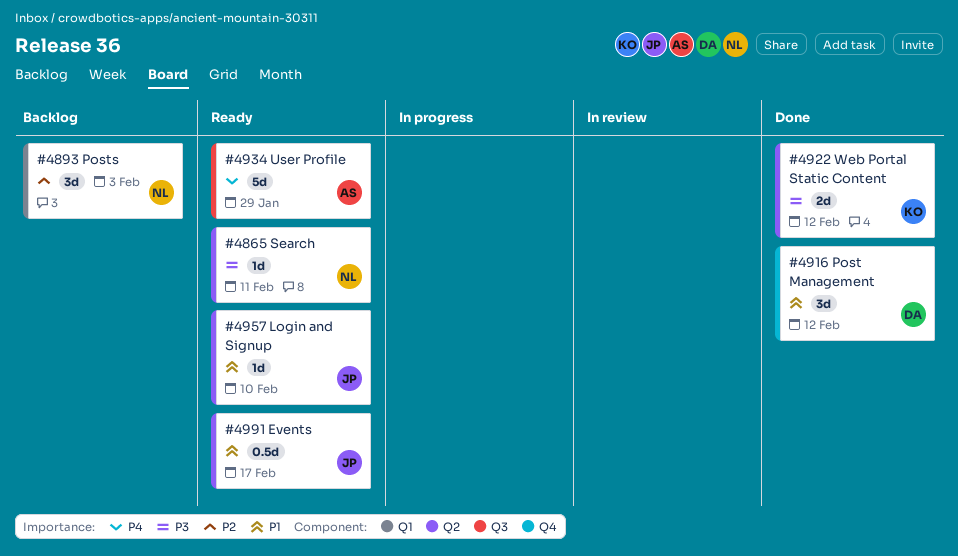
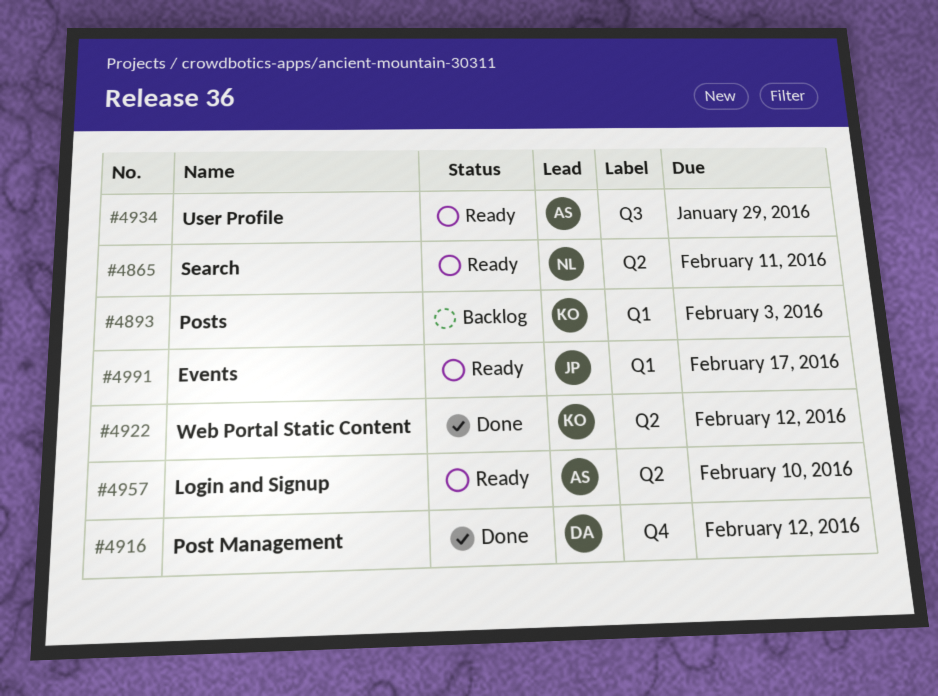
#4893, owner: NL -> KO
#4957, owner: JP -> AS
#4991, label: Q2 -> Q1

